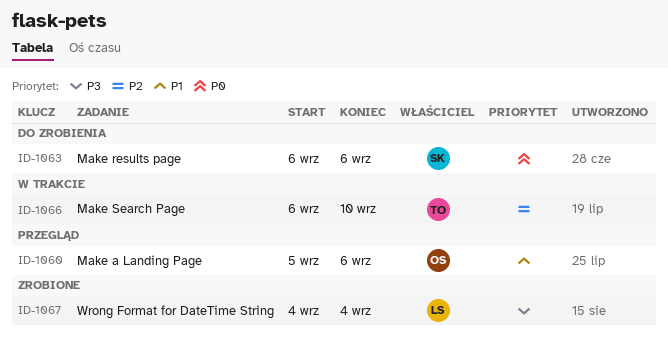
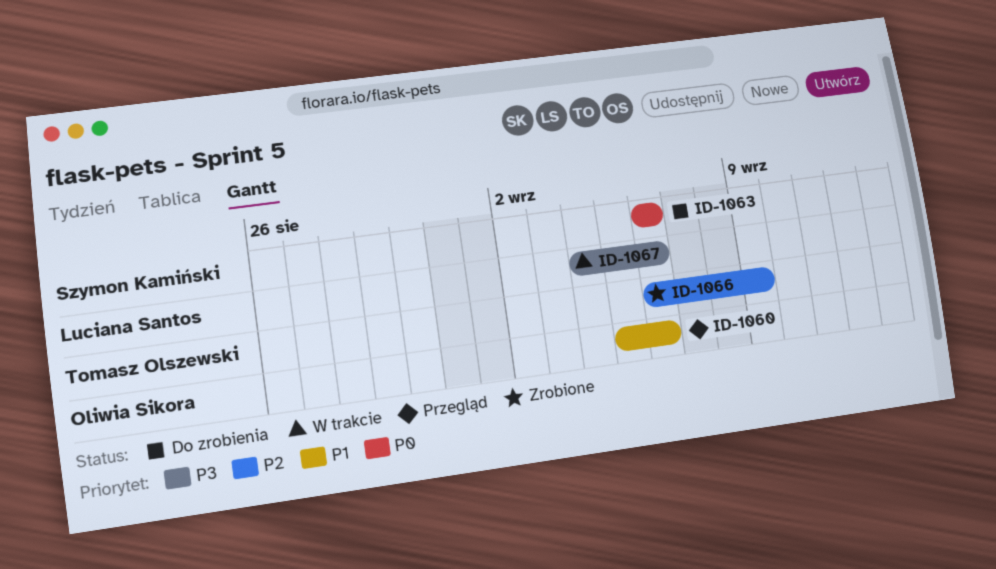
ID-1066, status: W trakcie -> Zrobione
ID-1066, due: Sep 10 -> Sep 9
ID-1067, status: Zrobione -> W trakcie
ID-1067, due: Sep 4 -> Sep 6

